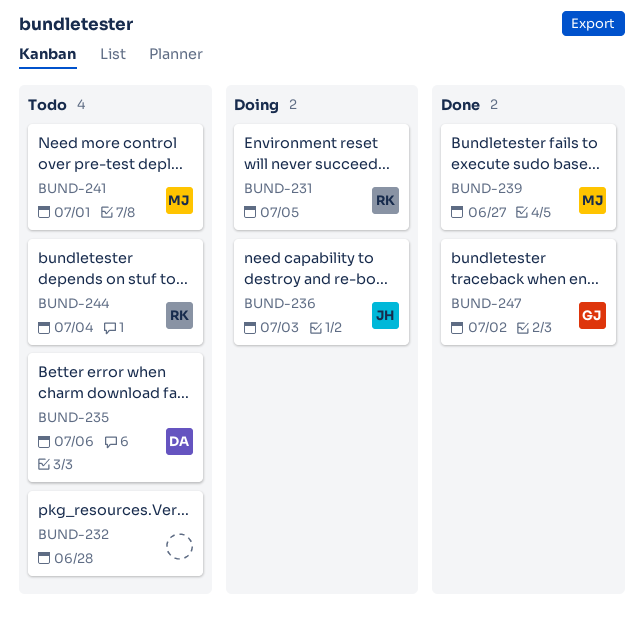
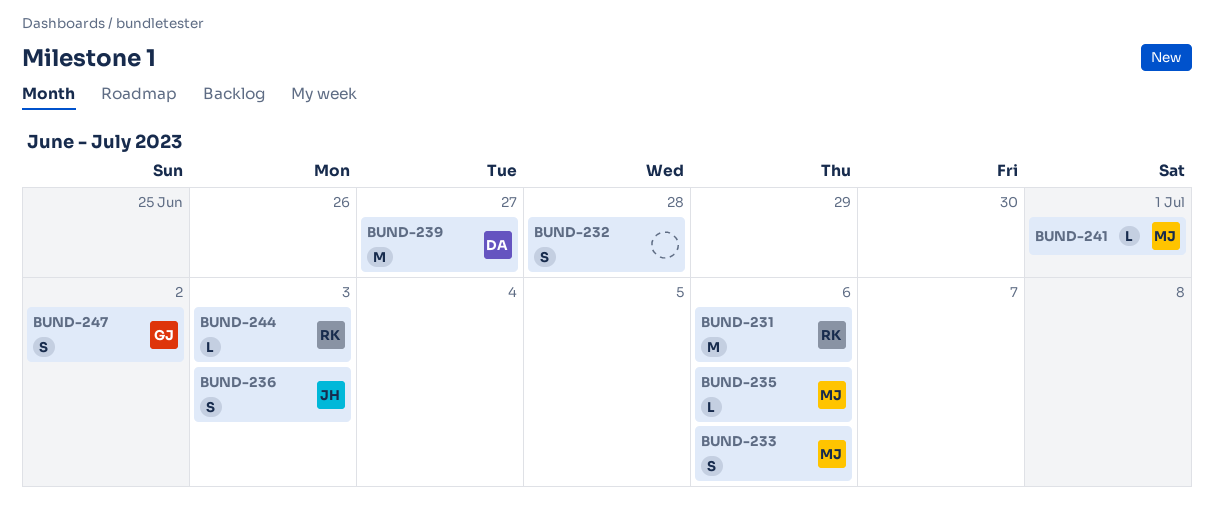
BUND-231, due: Jul 5 -> Jul 6
BUND-233: none -> present
BUND-235, owner: DA -> MJ
BUND-239, owner: MJ -> DA
BUND-244, due: Jul 4 -> Jul 3

